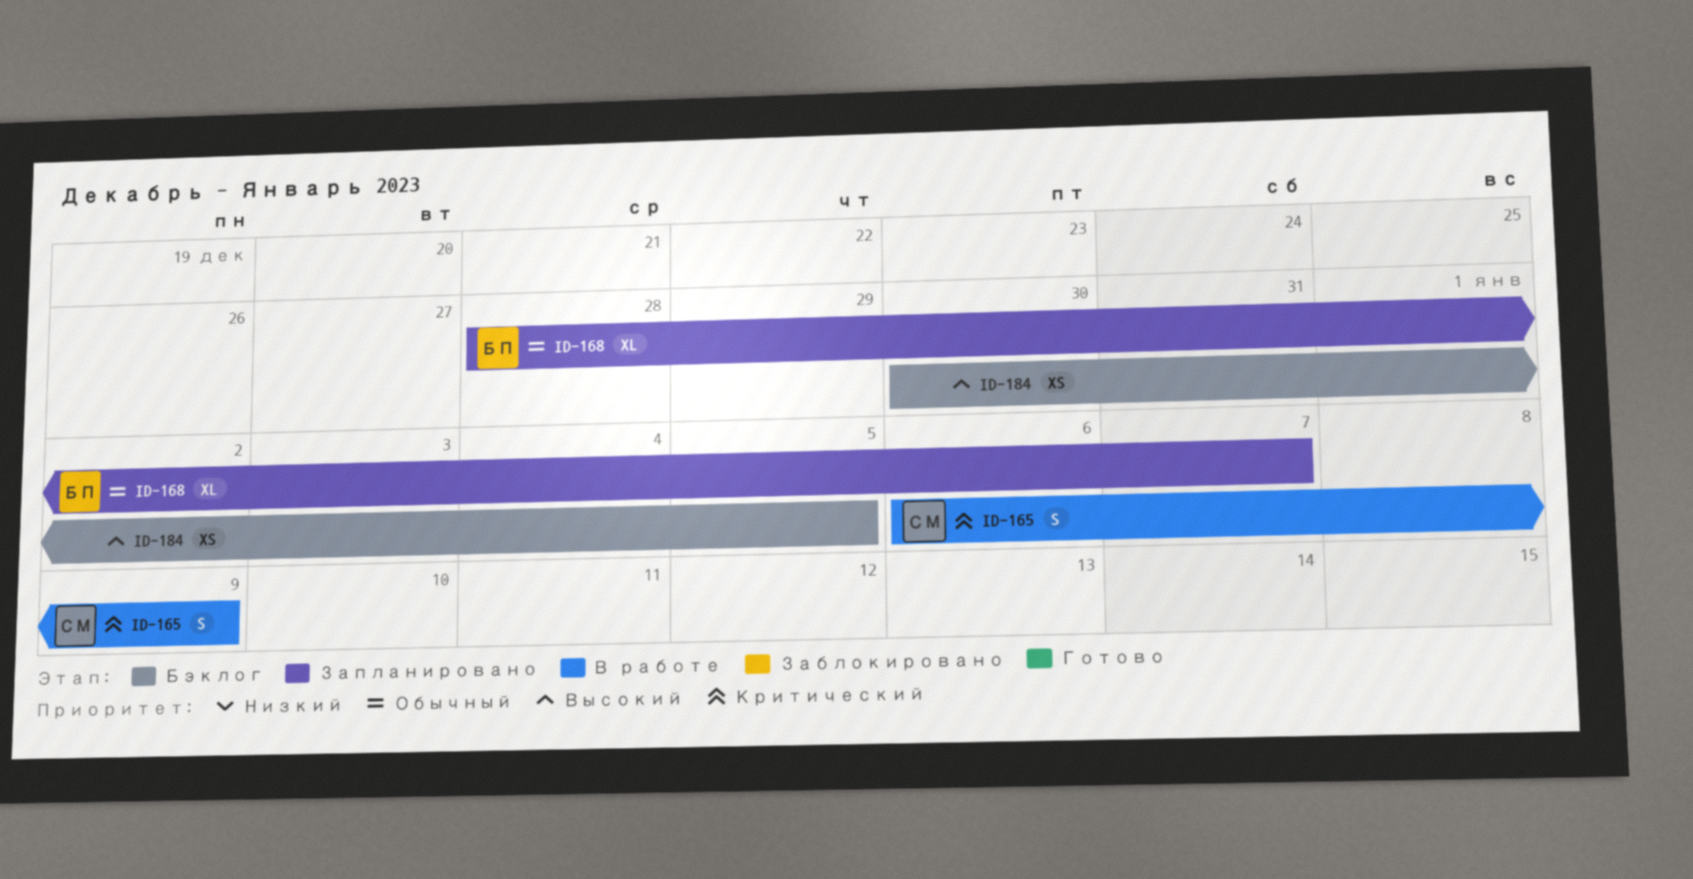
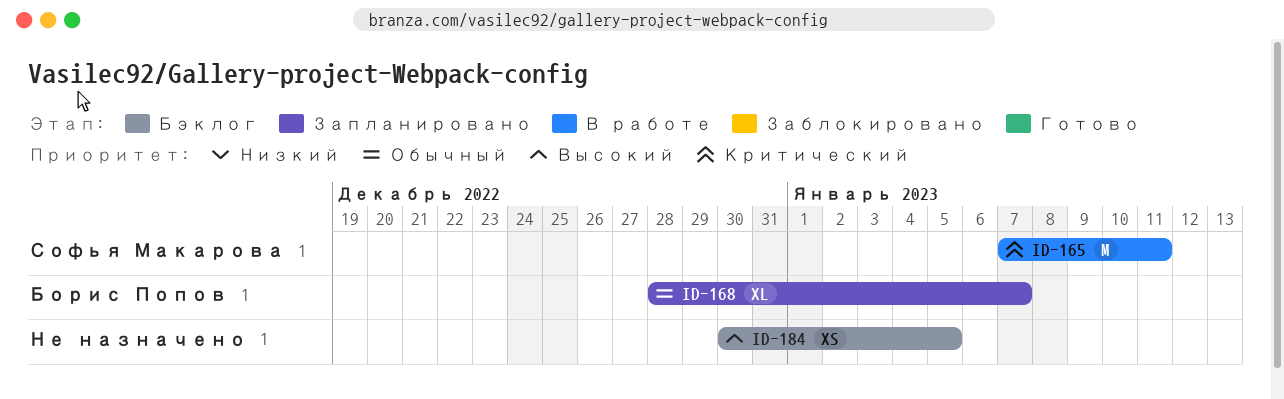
ID-165, estimate: S -> M
ID-165, start: Jan 6 -> Jan 7
ID-165, due: Jan 9 -> Jan 11

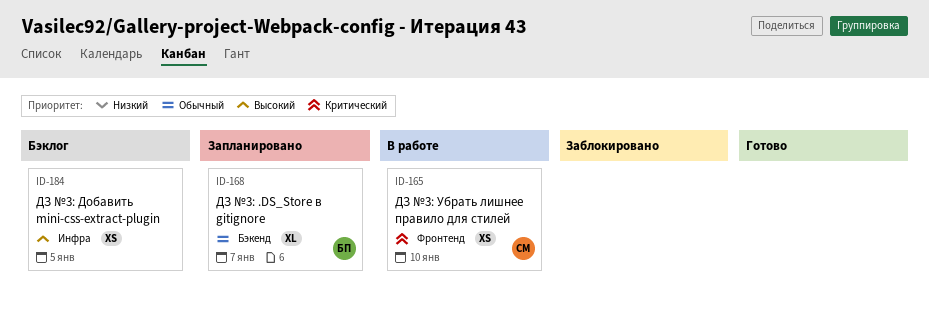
ID-165, estimate: M -> XS
ID-165, due: Jan 11 -> Jan 10

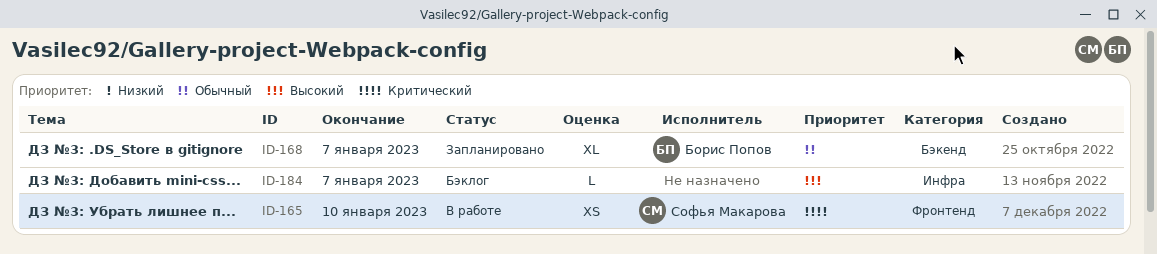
ID-184, estimate: XS -> L
ID-184, due: Jan 5 -> Jan 7

